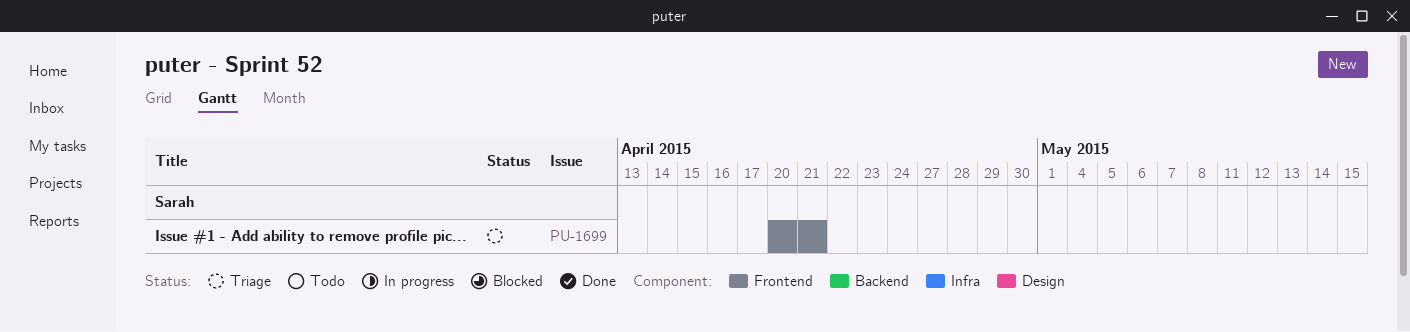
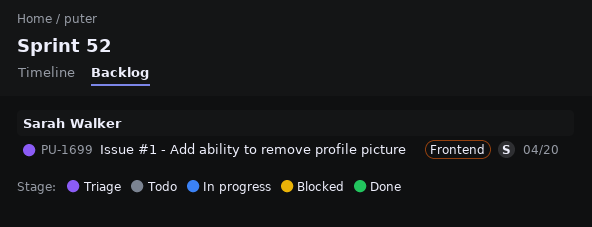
PU-1699, due: Apr 21 -> Apr 20

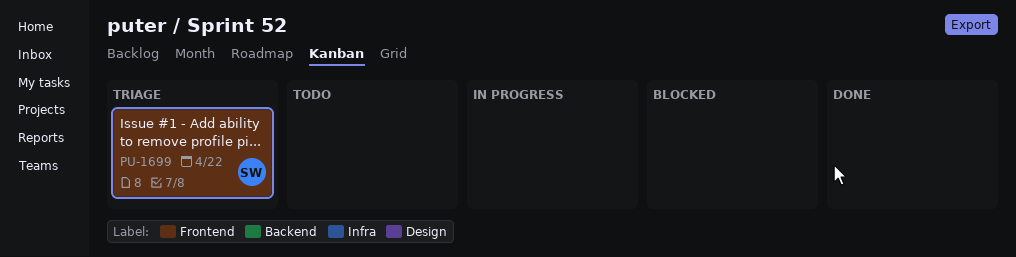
PU-1699, due: Apr 20 -> Apr 22

